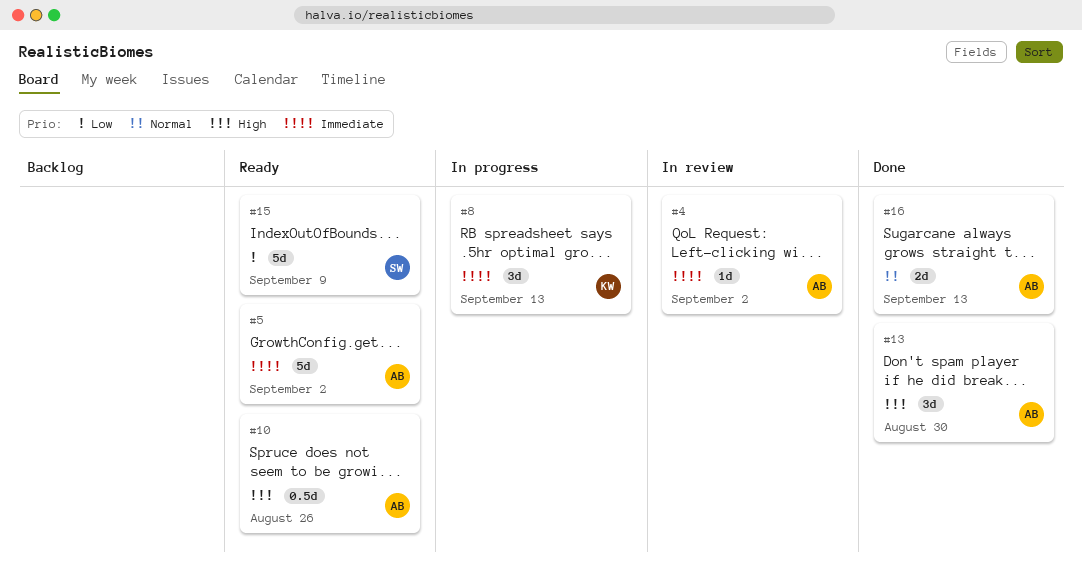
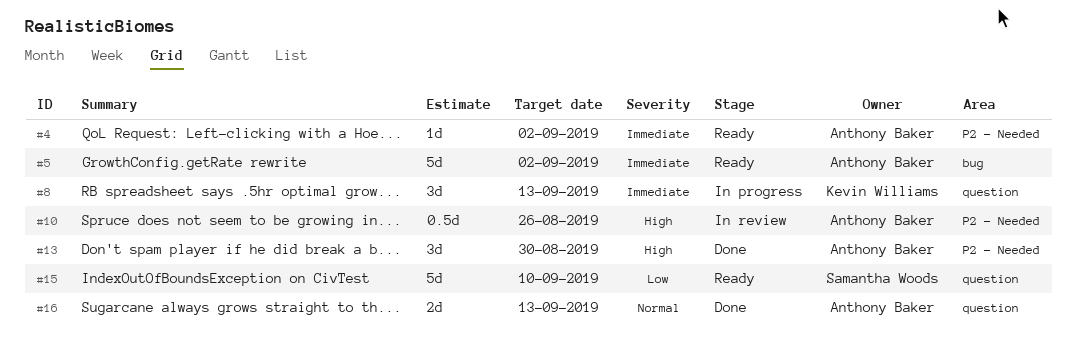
#4, status: In review -> Ready
#10, status: Ready -> In review
#15, due: Sep 9 -> Sep 10

